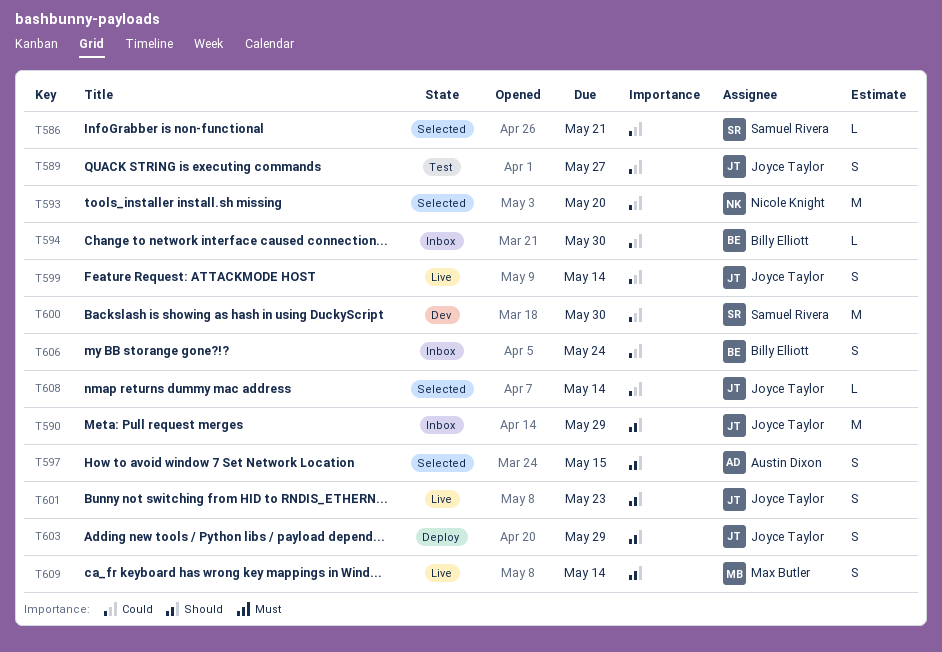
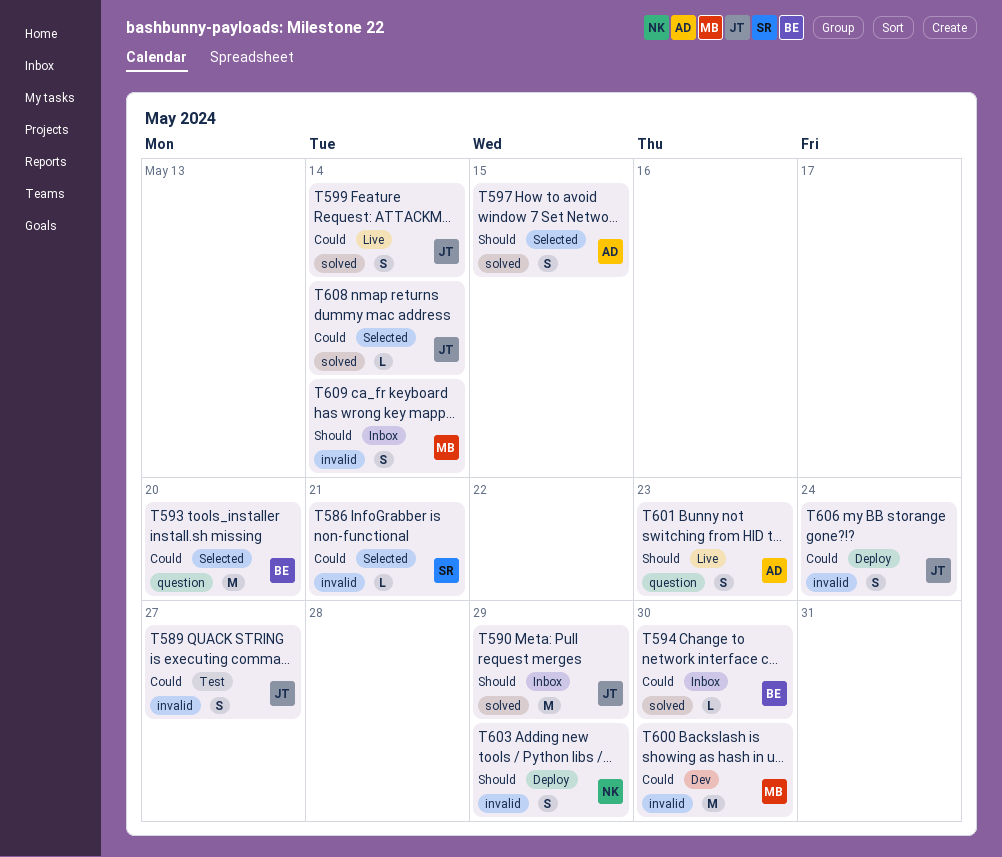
T593, owner: Nicole Knight -> Billy Elliott
T600, owner: Samuel Rivera -> Max Butler
T601, owner: Joyce Taylor -> Austin Dixon
T603, owner: Joyce Taylor -> Nicole Knight
T606, status: Inbox -> Deploy
T606, owner: Billy Elliott -> Joyce Taylor
T609, status: Live -> Inbox

